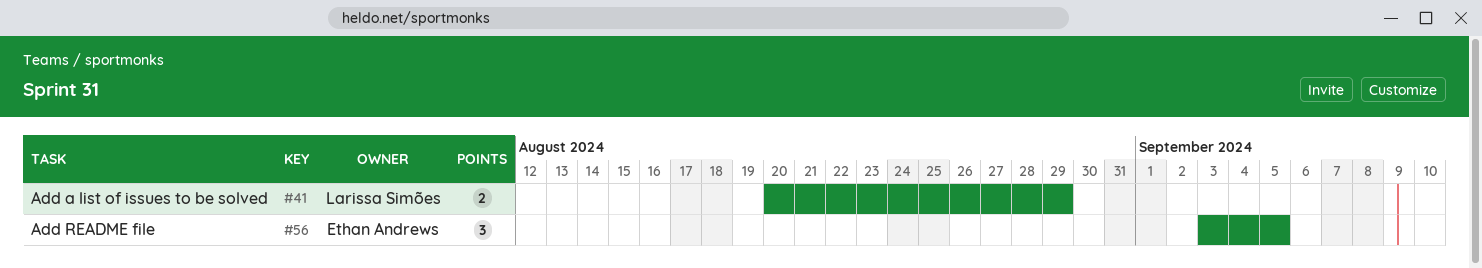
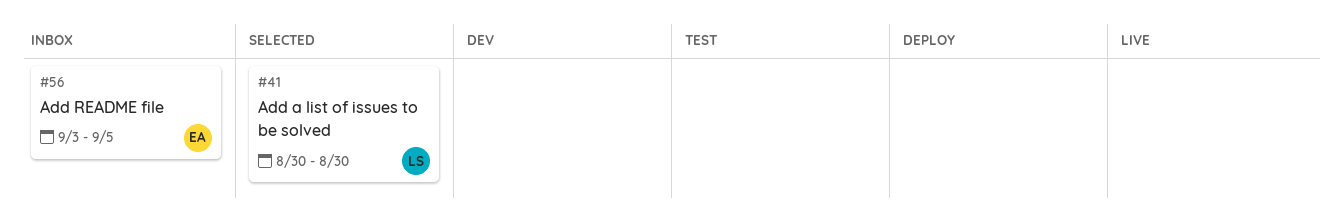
#41, start: Aug 20 -> Aug 30
#41, due: Aug 29 -> Aug 30

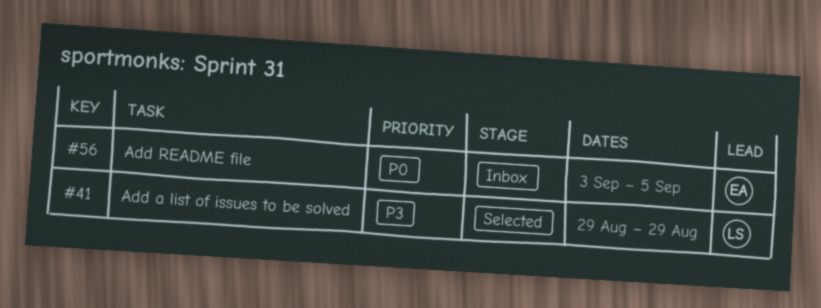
#41, start: Aug 30 -> Aug 29
#41, due: Aug 30 -> Aug 29

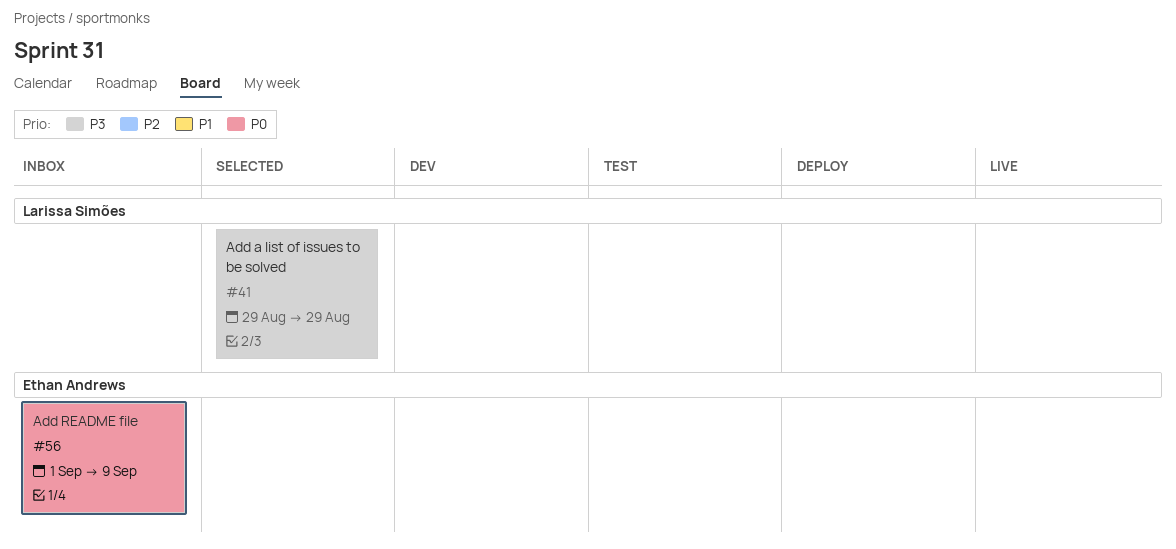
#56, start: Sep 3 -> Sep 1
#56, due: Sep 5 -> Sep 9

